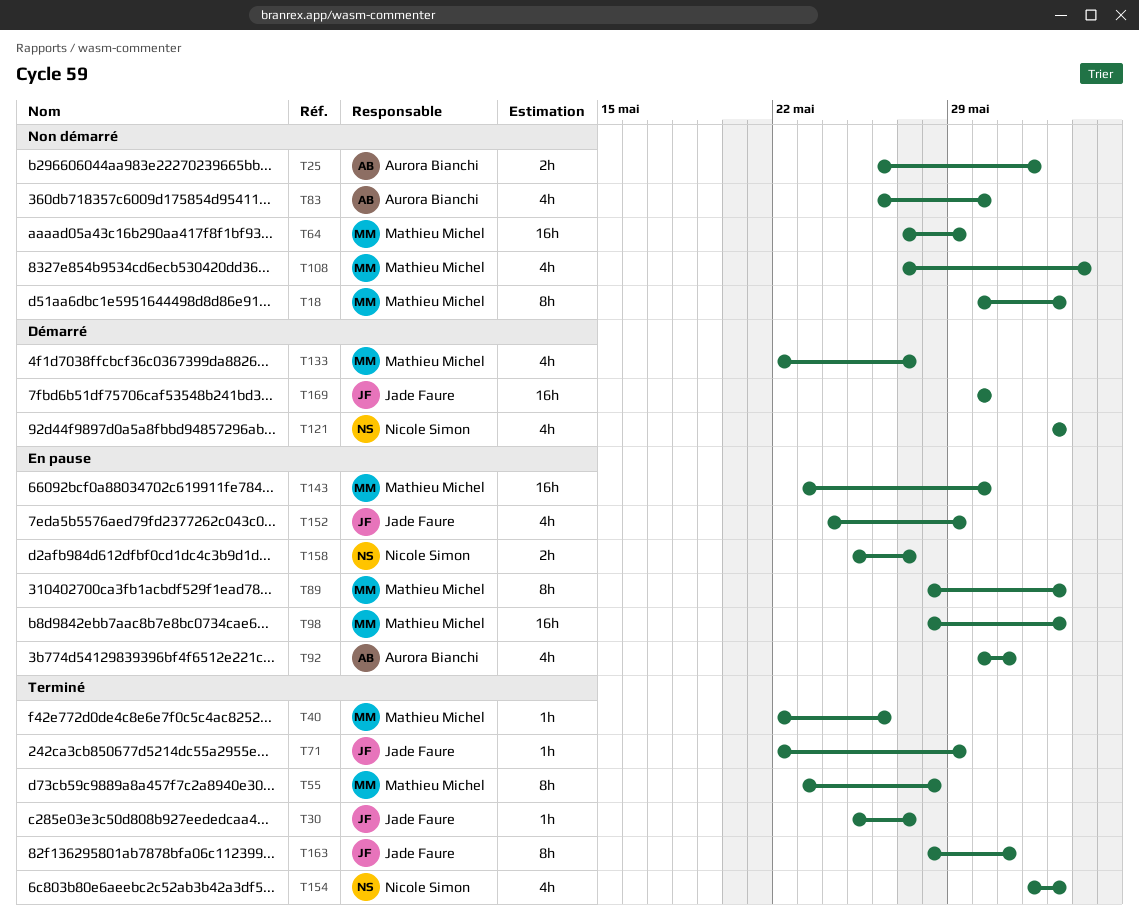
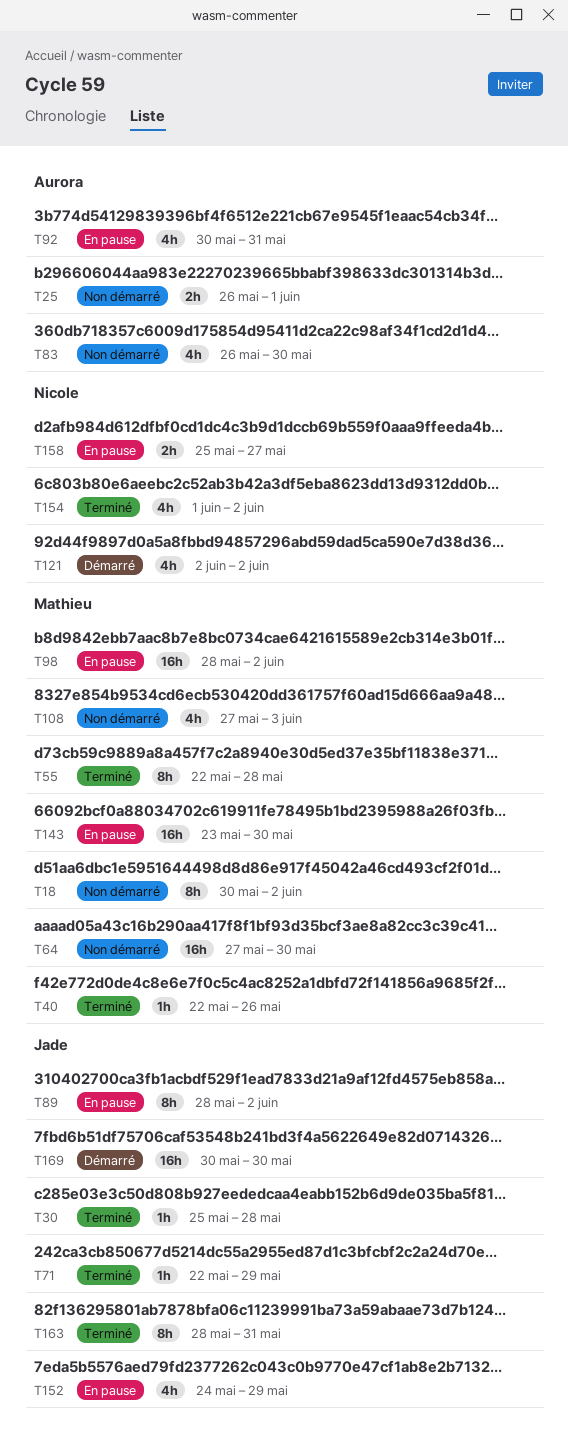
T30, due: May 27 -> May 28
T55, start: May 23 -> May 22
T64, due: May 29 -> May 30
T89, owner: Mathieu Michel -> Jade Faure
T133: present -> none

